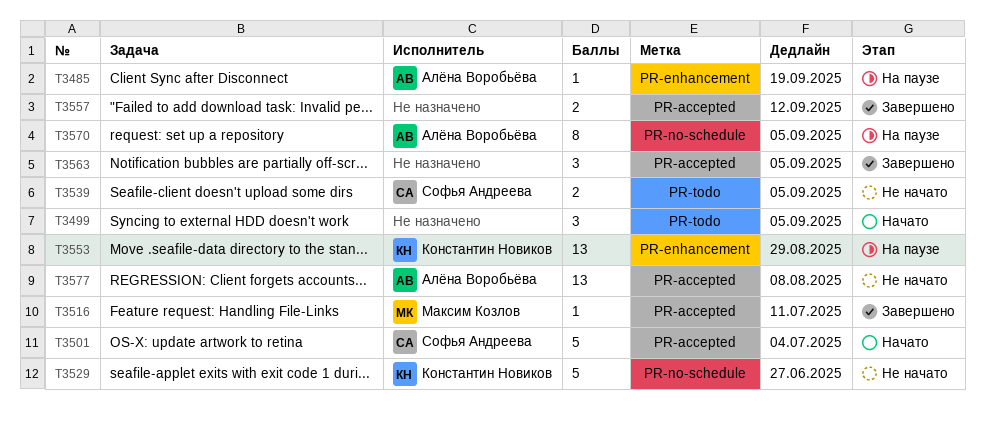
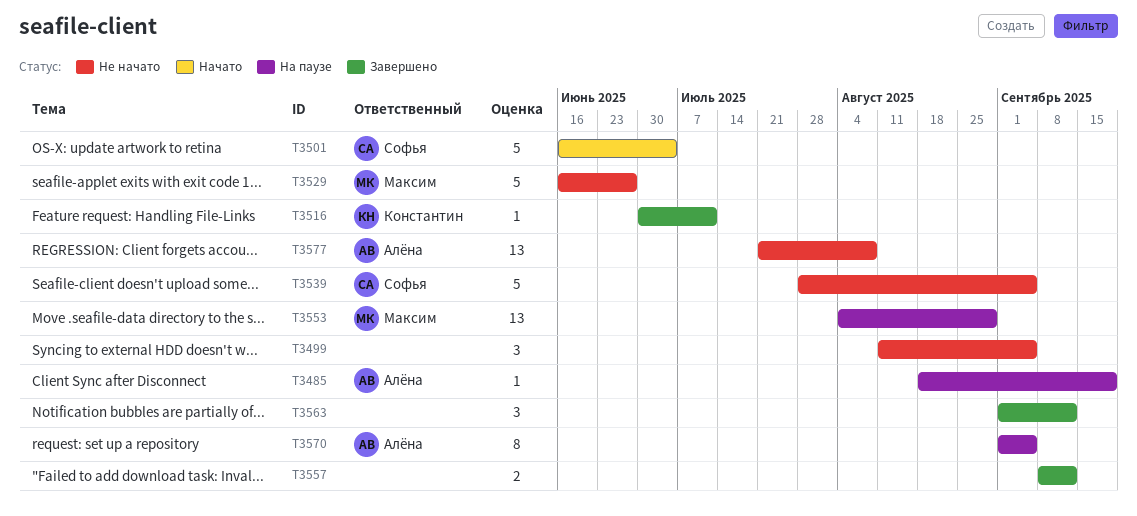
T3499, status: Начато -> Не начато
T3516, owner: Максим Козлов -> Константин Новиков
T3529, owner: Константин Новиков -> Максим Козлов
T3539, estimate: 2 -> 5
T3553, owner: Константин Новиков -> Максим Козлов
T3563, due: Sep 5 -> Sep 12

